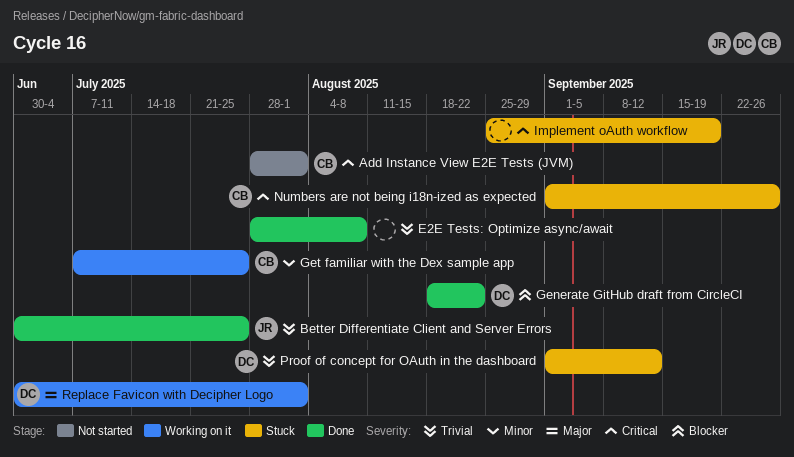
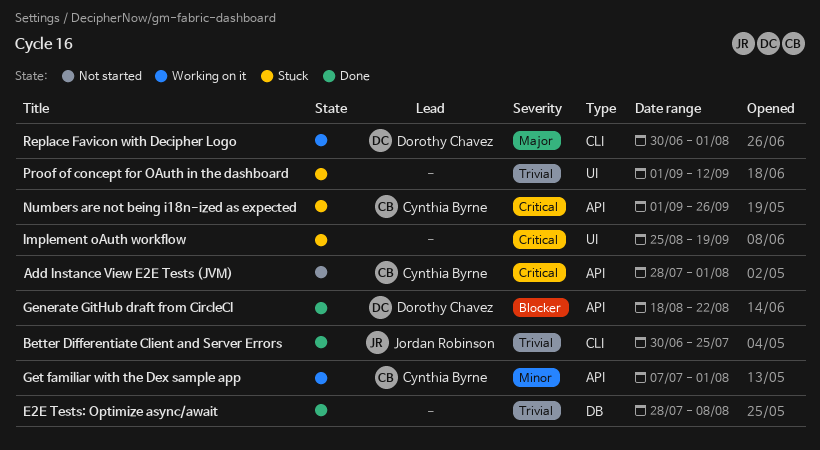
Get familiar with the Dex sample app, due: Jul 25 -> Aug 1
Proof of concept for OAuth in the dashboard, owner: Dorothy Chavez -> none

